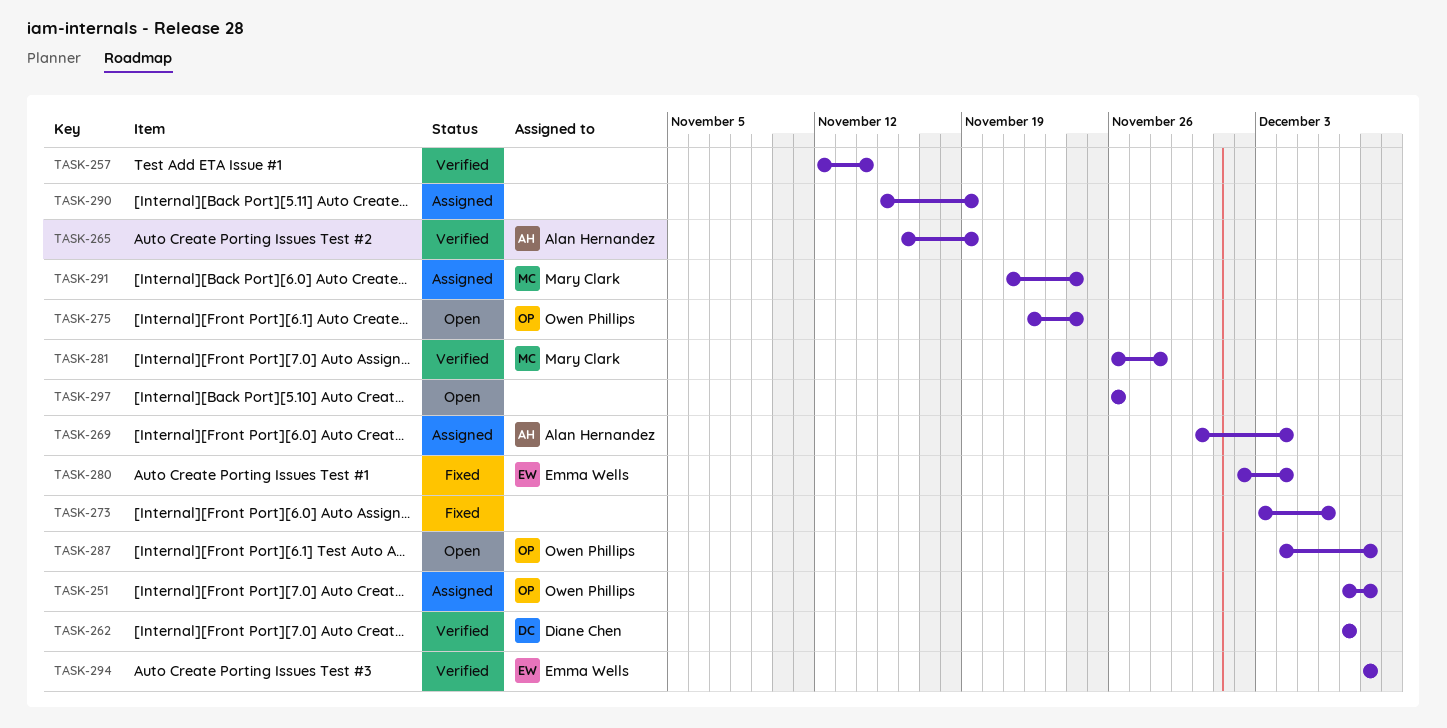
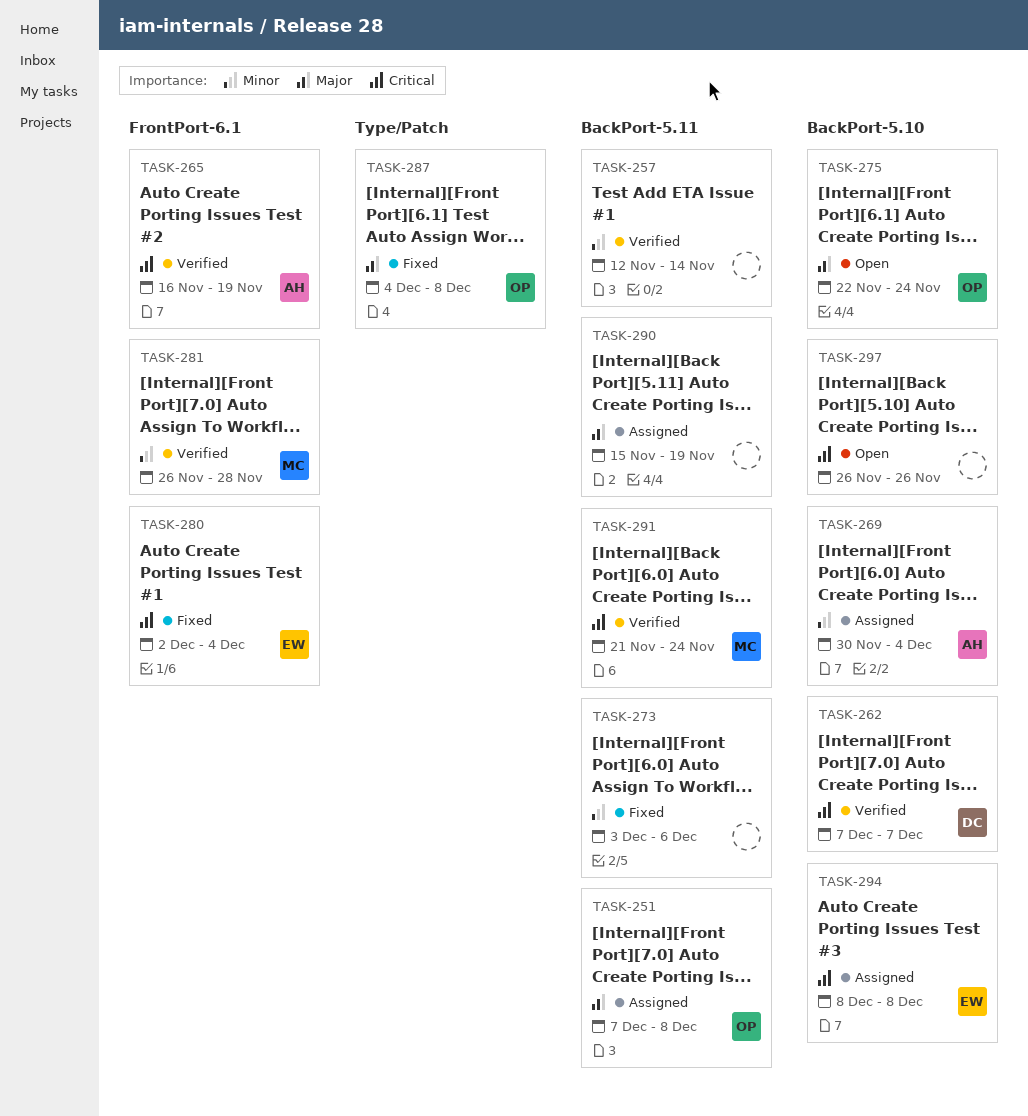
TASK-287, status: Open -> Fixed
TASK-291, status: Assigned -> Verified
TASK-294, status: Verified -> Assigned

